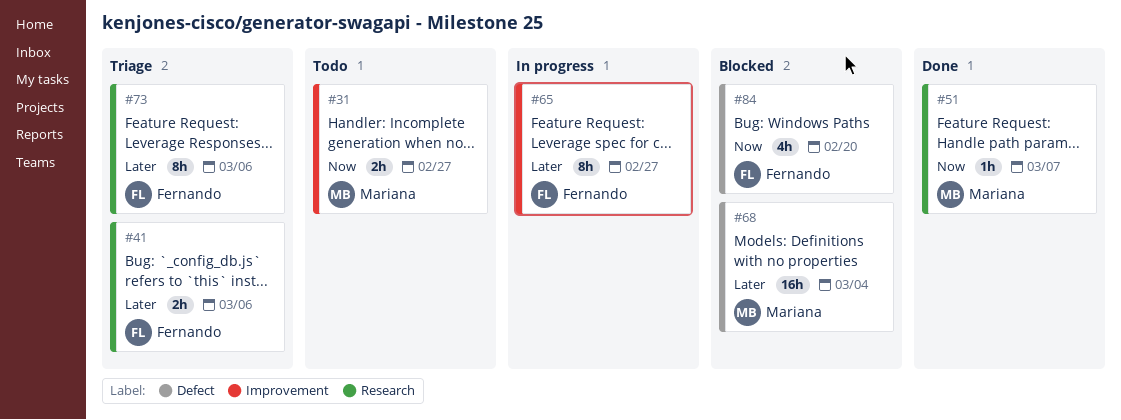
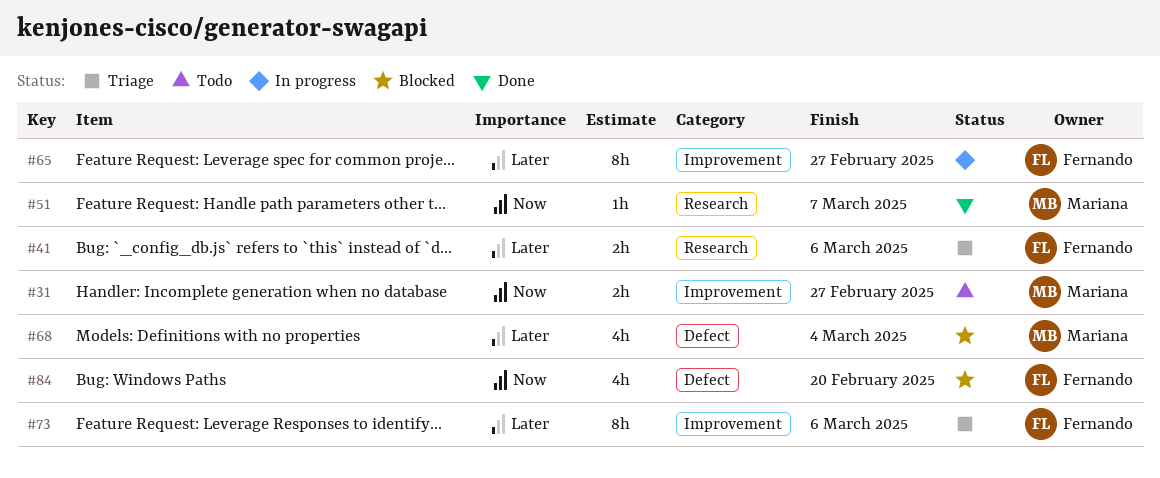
#68, estimate: 16h -> 4h
#73, label: Research -> Improvement

